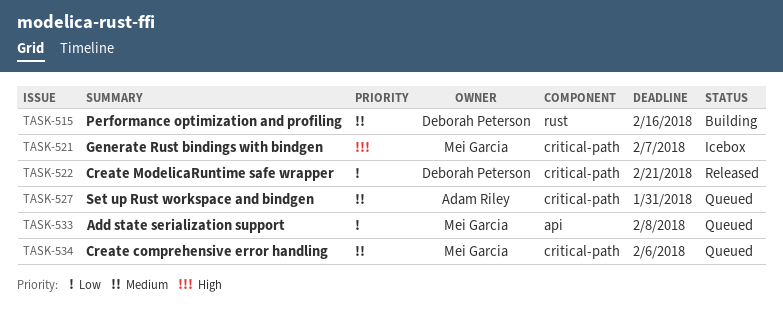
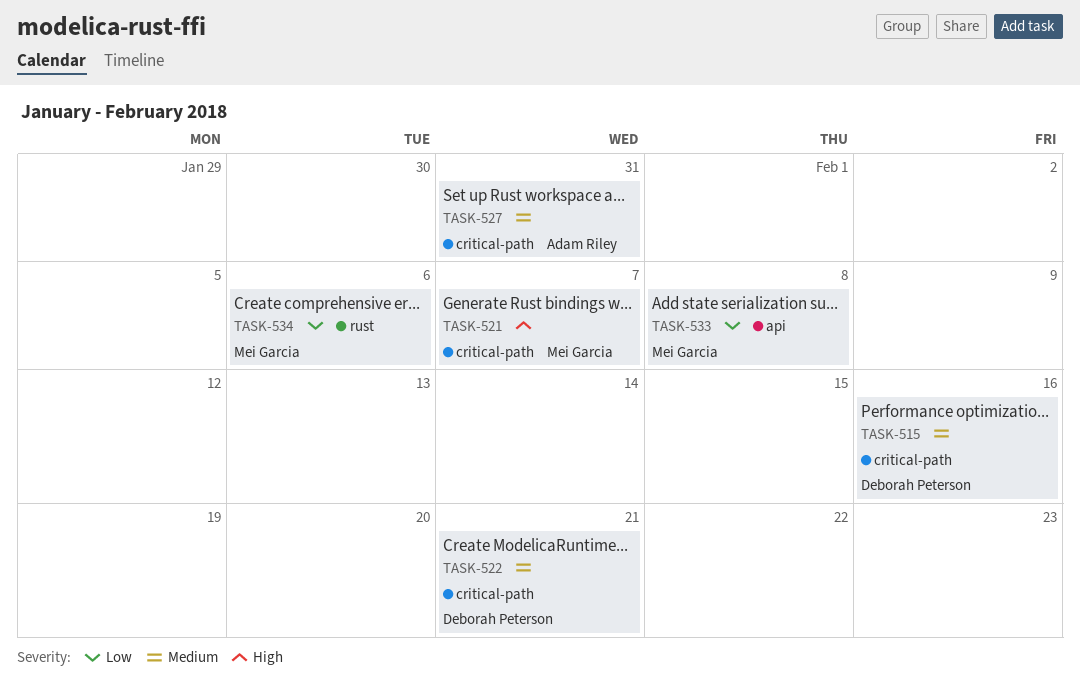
TASK-515, label: rust -> critical-path
TASK-522, priority: Low -> Medium
TASK-534, priority: Medium -> Low
TASK-534, label: critical-path -> rust

